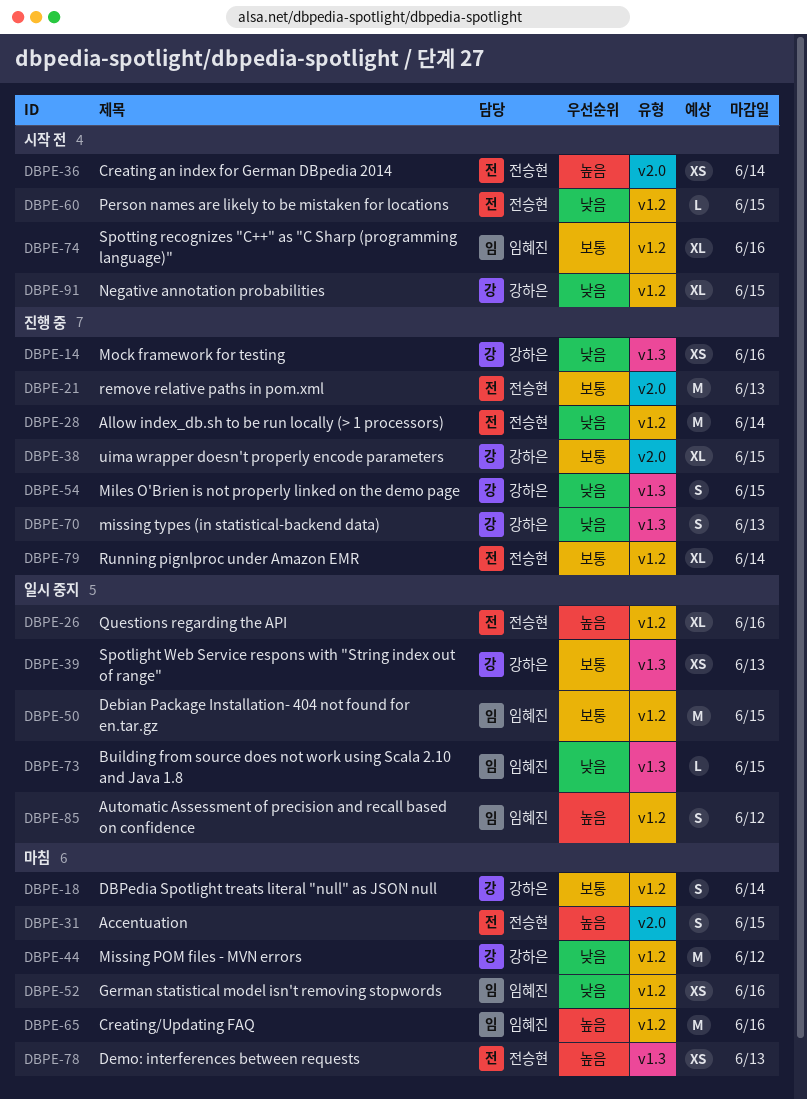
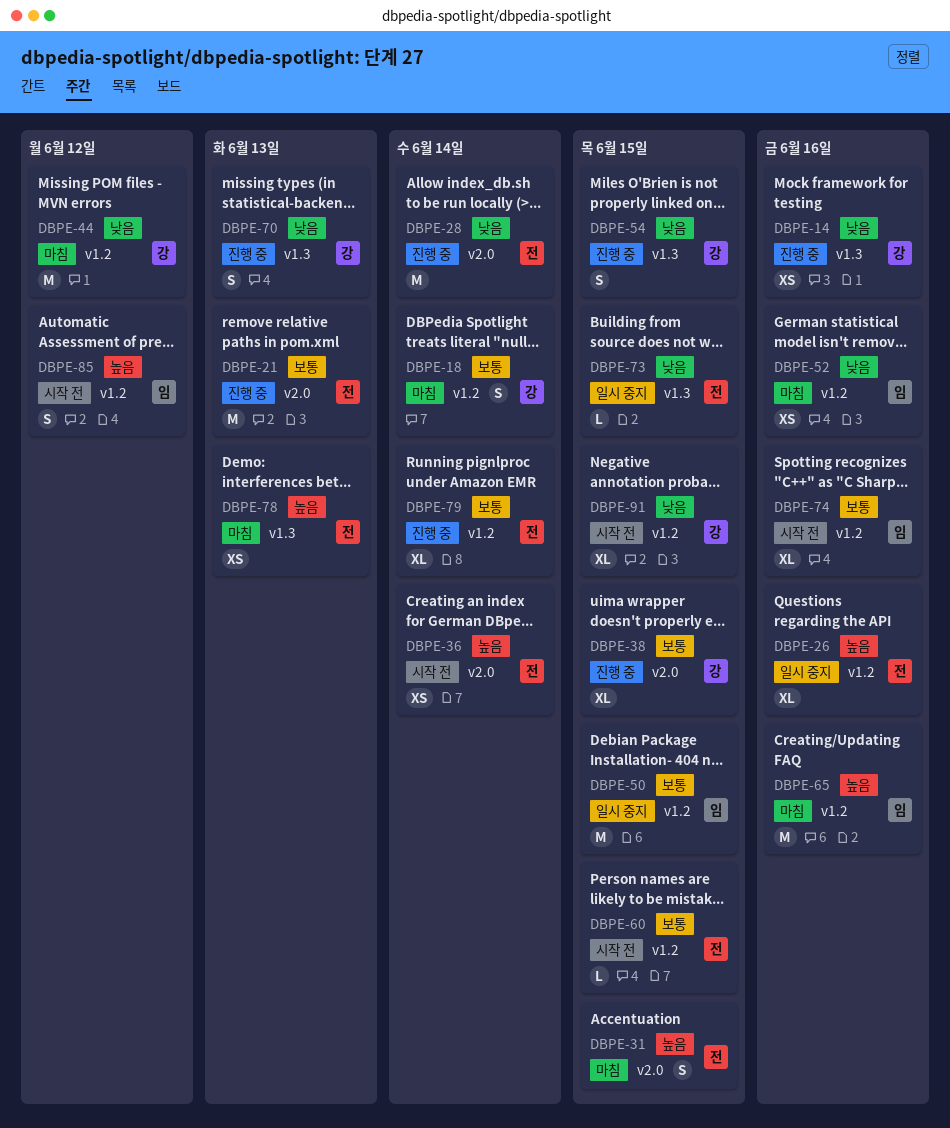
DBPE-28, label: v1.2 -> v2.0
DBPE-39: present -> none
DBPE-60, priority: 낮음 -> 보통
DBPE-73, owner: 임혜진 -> 전승현
DBPE-85, status: 일시 중지 -> 시작 전

